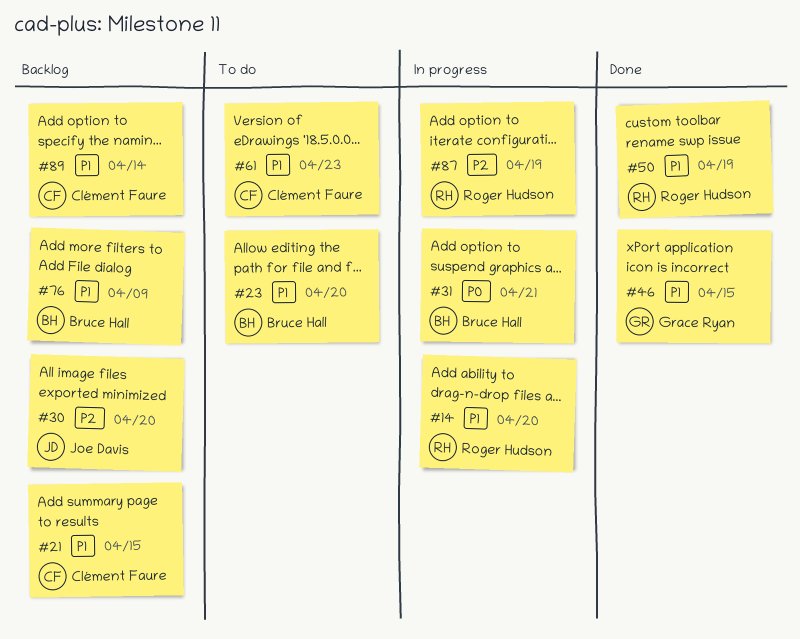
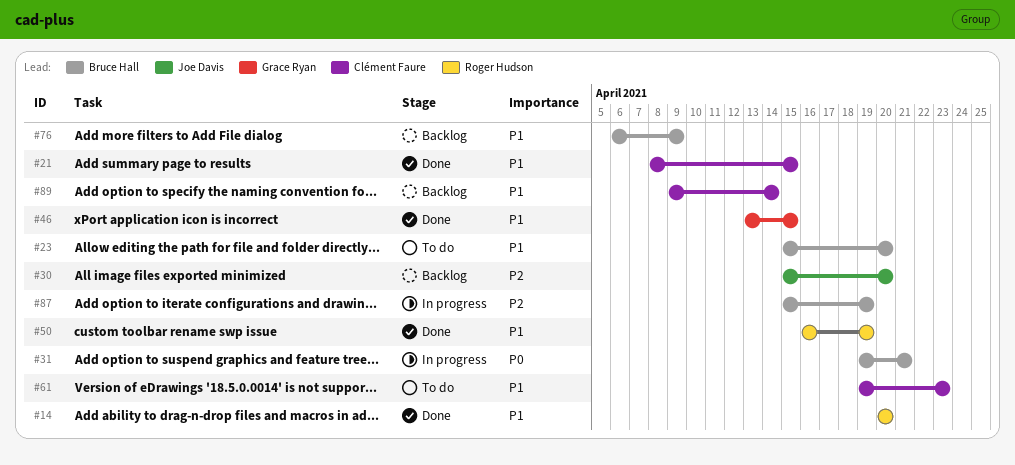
#14, status: In progress -> Done
#21, status: Backlog -> Done
#87, owner: Roger Hudson -> Bruce Hall

